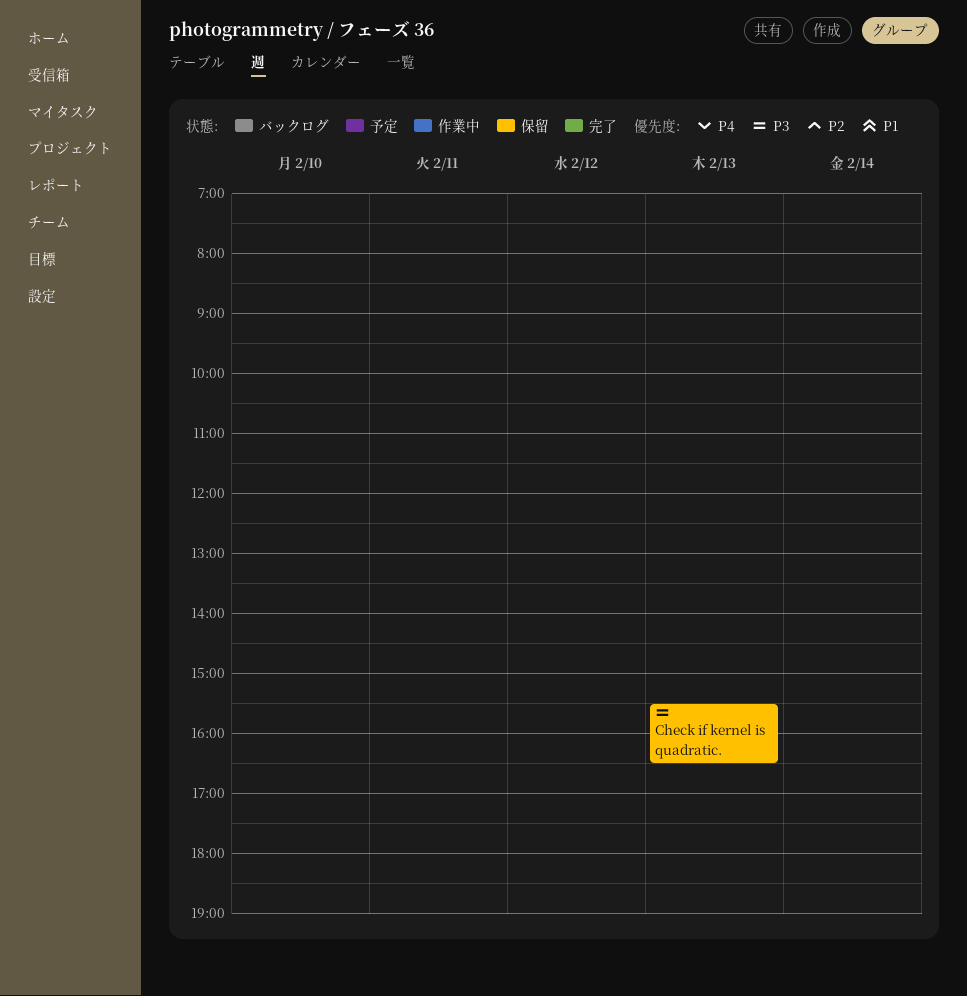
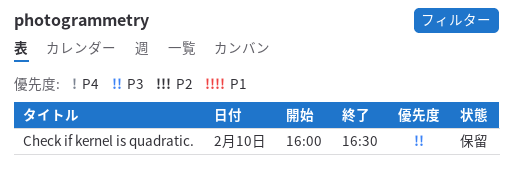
Check if kernel is quadratic., day: Feb 13 -> Feb 10
Check if kernel is quadratic., begins: 15:30 -> 16:00

